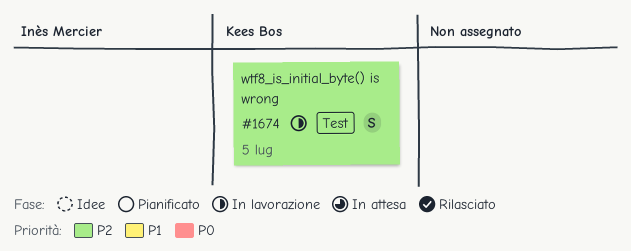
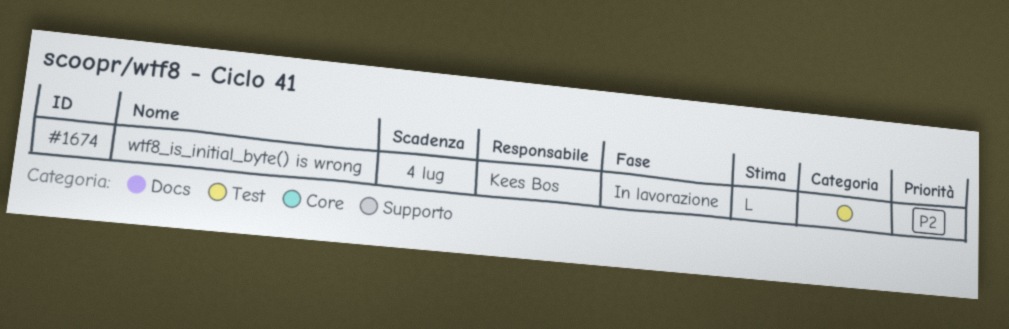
#1674, estimate: S -> L
#1674, due: Jul 5 -> Jul 4

